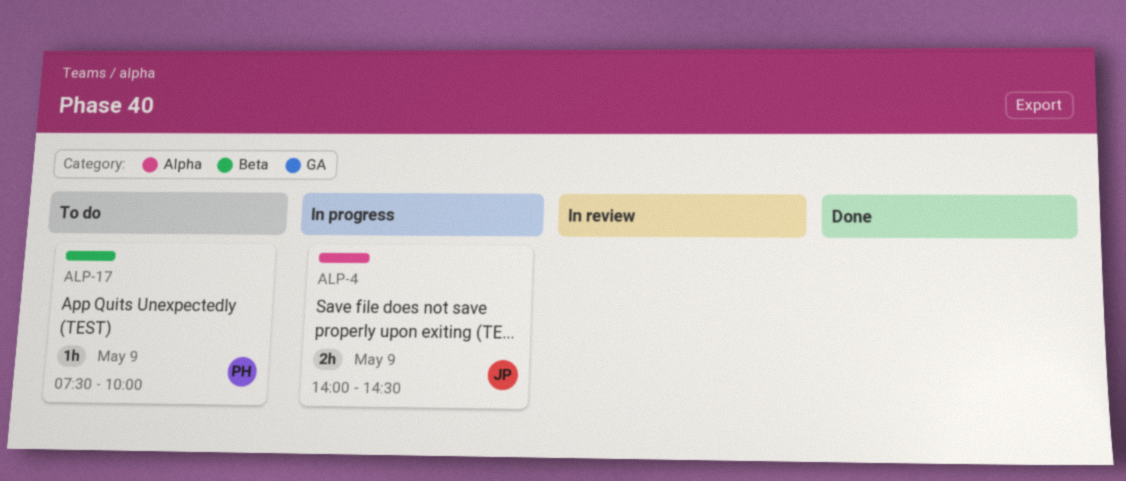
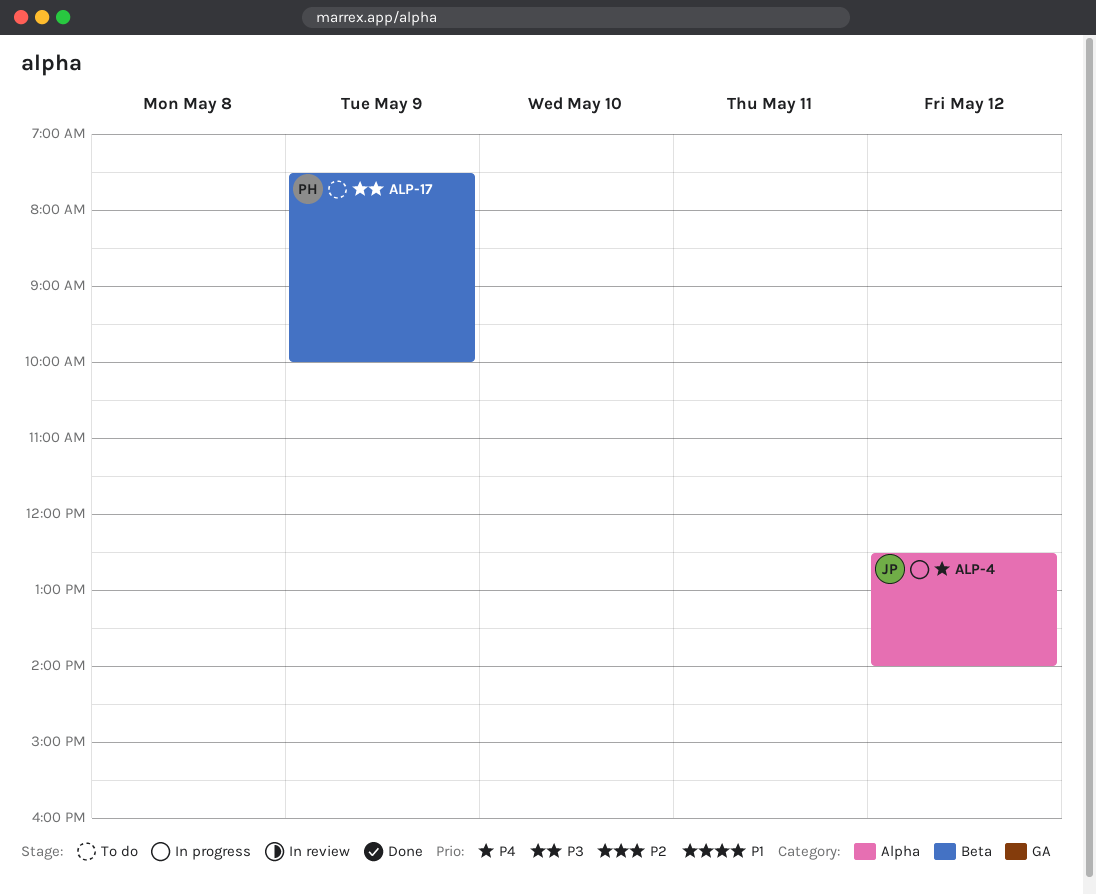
ALP-4, day: May 9 -> May 12
ALP-4, begins: 14:00 -> 12:30
ALP-4, ends: 14:30 -> 14:00

